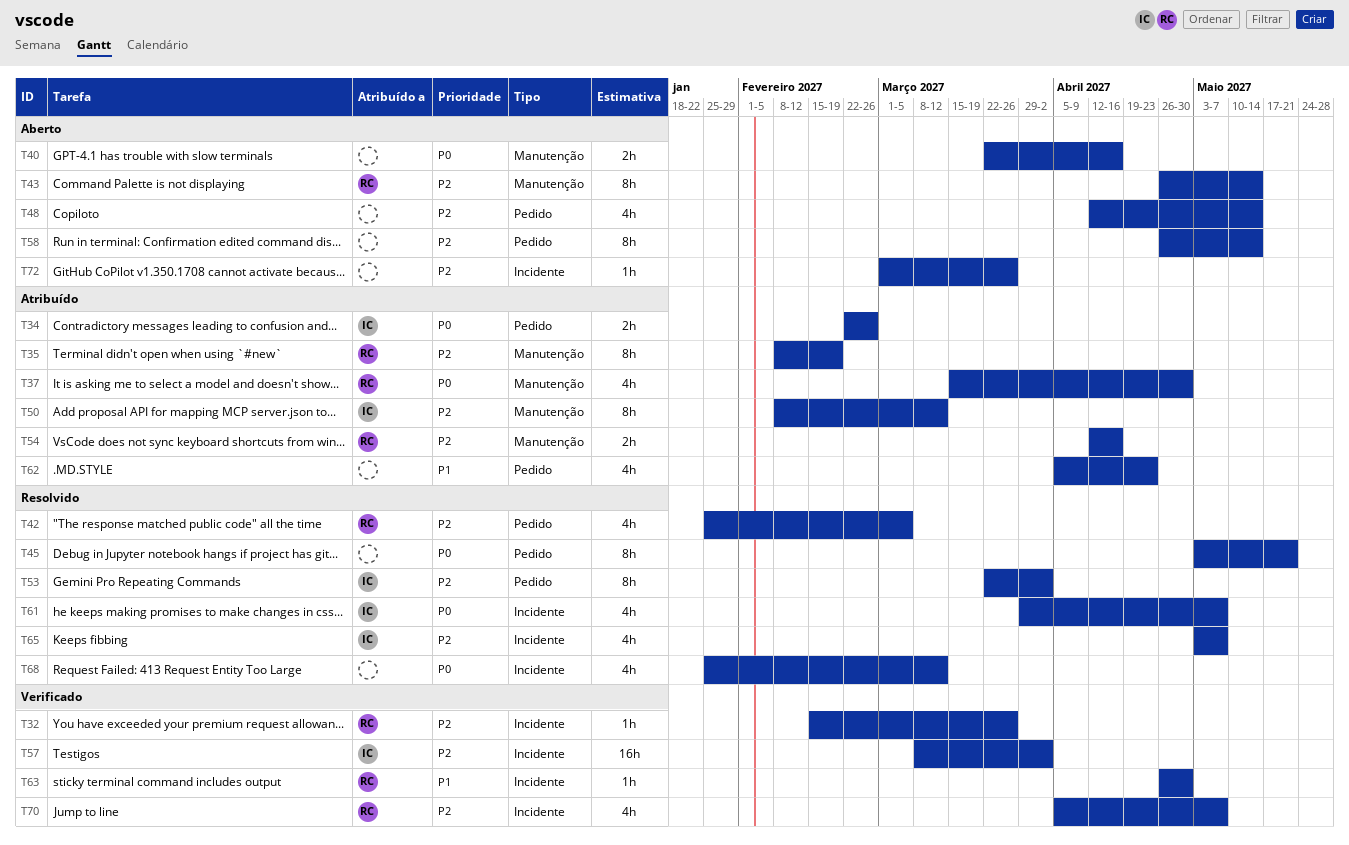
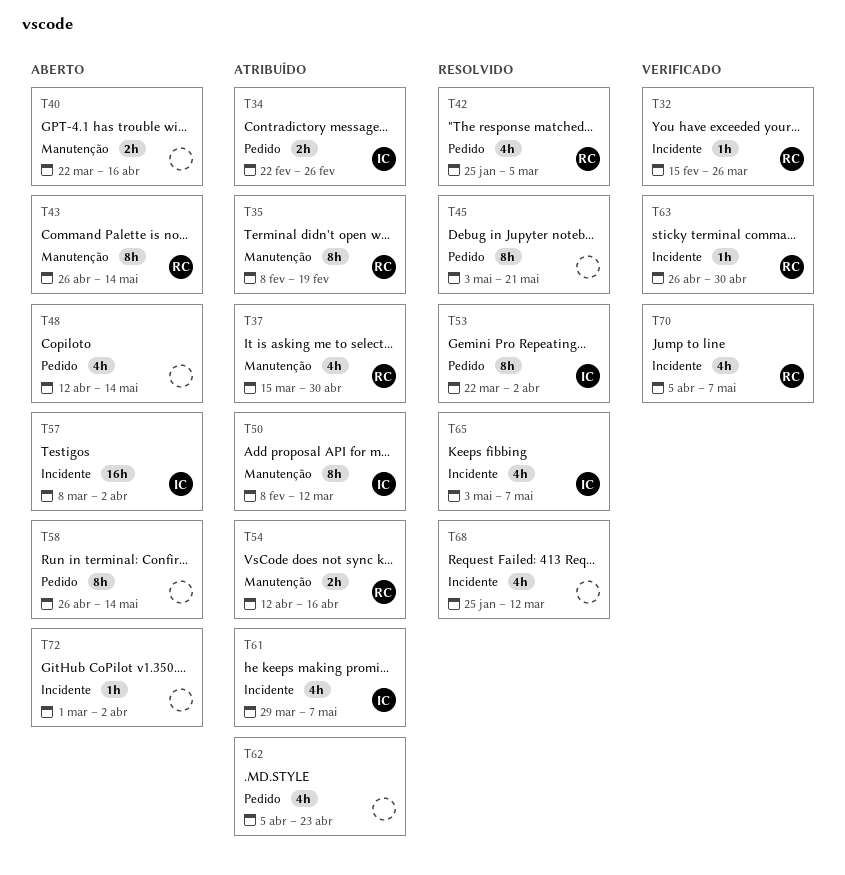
T57, status: Verificado -> Aberto
T61, status: Resolvido -> Atribuído
T72, due: Mar 26 -> Apr 2

